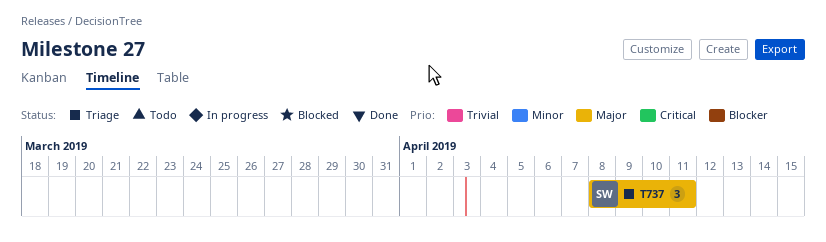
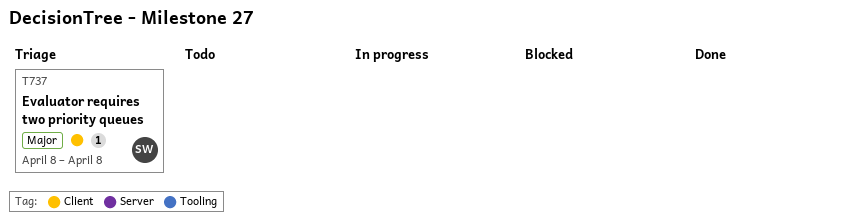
T737, estimate: 3 -> 1
T737, due: Apr 11 -> Apr 8

